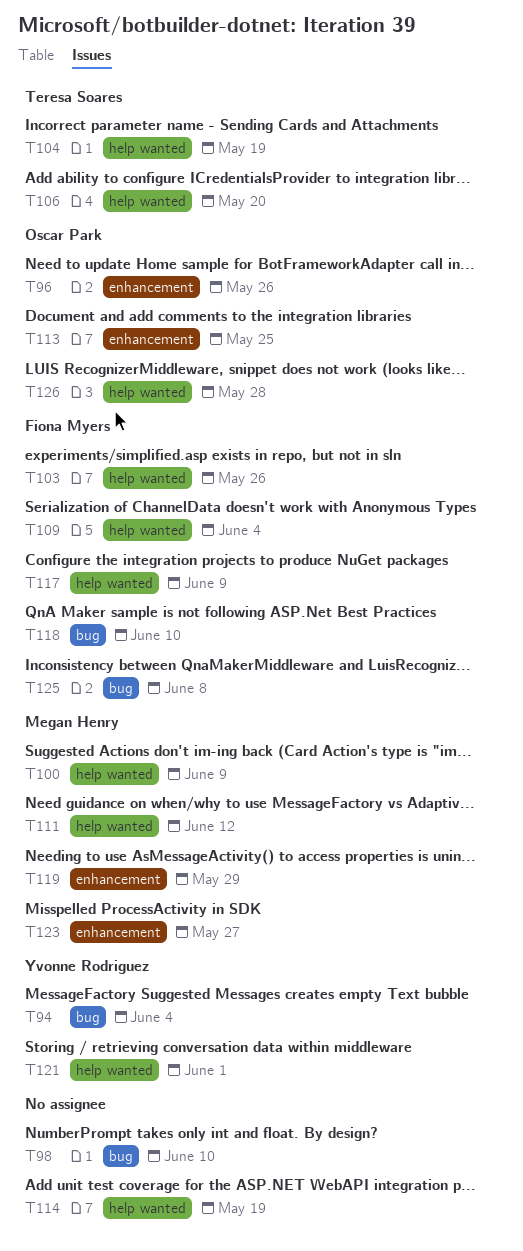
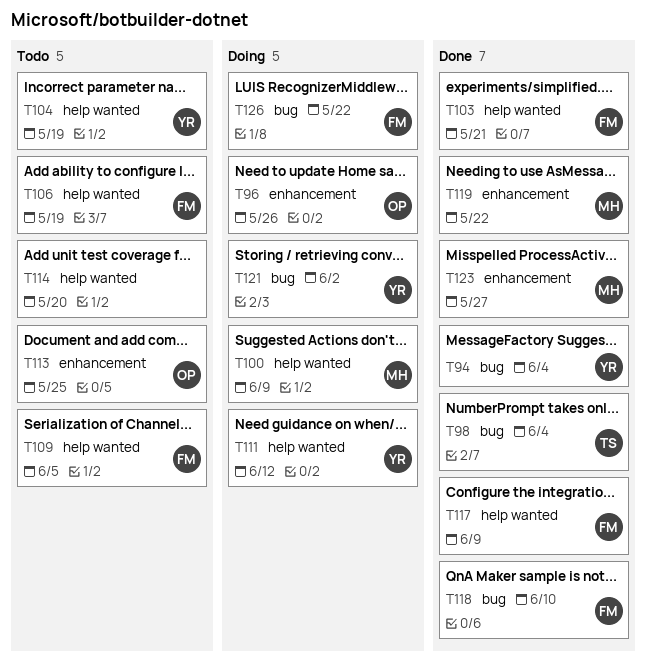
T98, owner: none -> Teresa Soares
T98, due: Jun 10 -> Jun 4
T103, due: May 26 -> May 21
T104, owner: Teresa Soares -> Yvonne Rodriguez
T106, owner: Teresa Soares -> Fiona Myers
T106, due: May 20 -> May 19
T109, due: Jun 4 -> Jun 5
T111, owner: Megan Henry -> Yvonne Rodriguez
T114, due: May 19 -> May 20
T119, due: May 29 -> May 22
T121, label: help wanted -> bug
T121, due: Jun 1 -> Jun 2
T125: present -> none
T126, owner: Oscar Park -> Fiona Myers
T126, label: help wanted -> bug
T126, due: May 28 -> May 22

